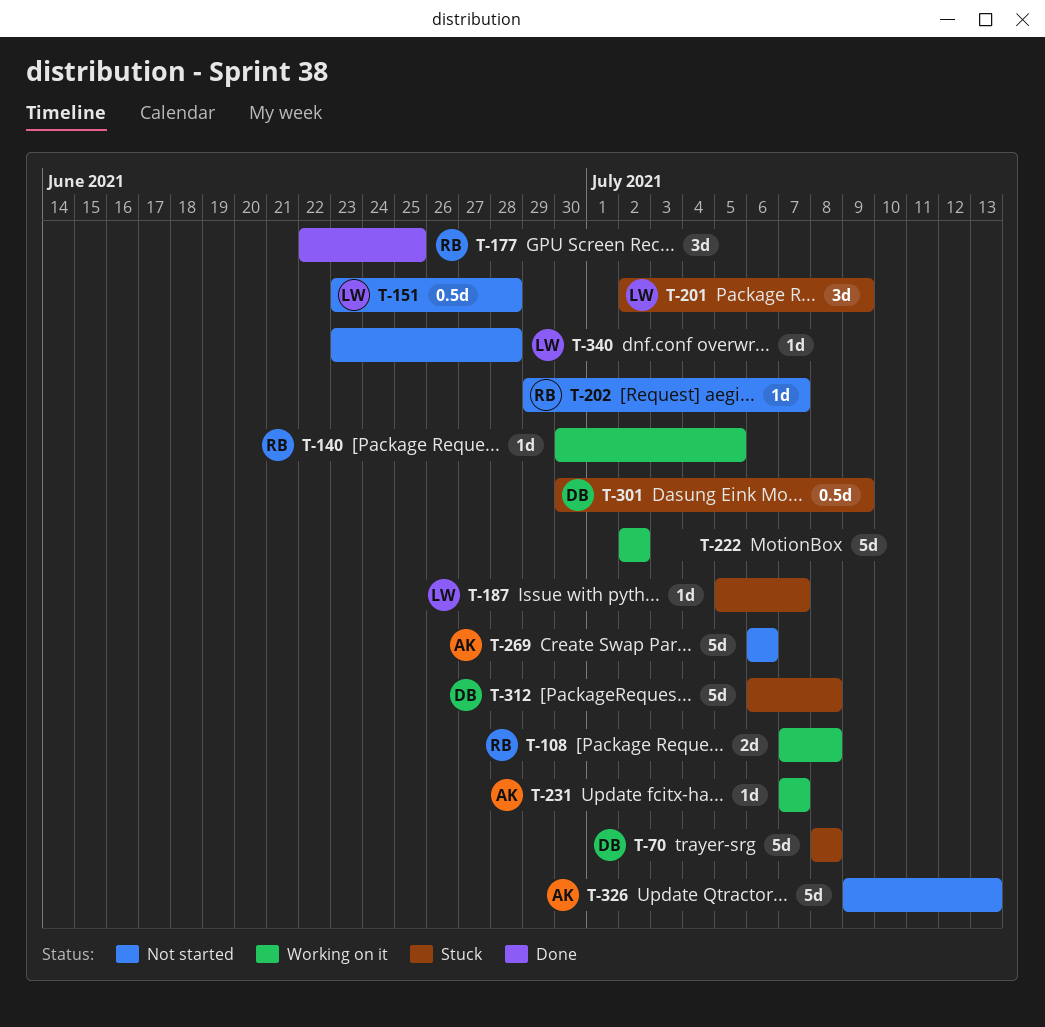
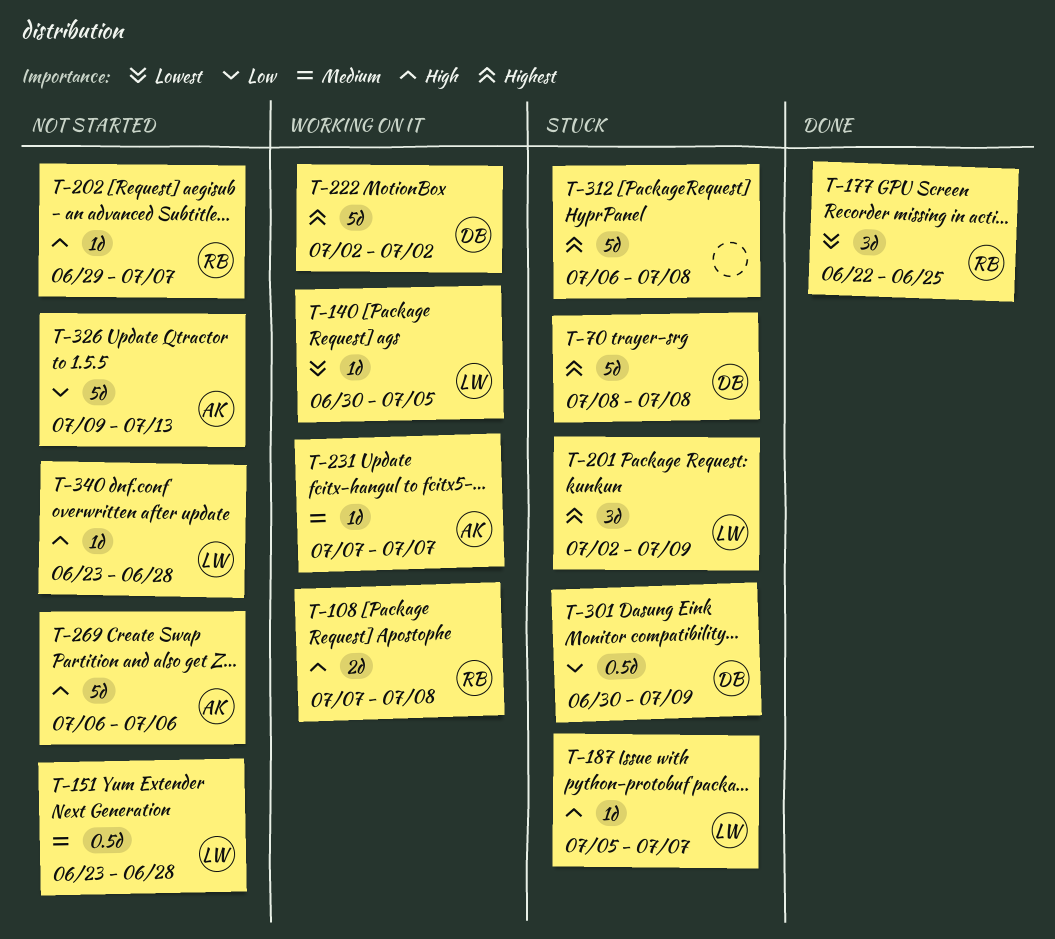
T-140, owner: RB -> LW
T-222, owner: none -> DB
T-312, owner: DB -> none

